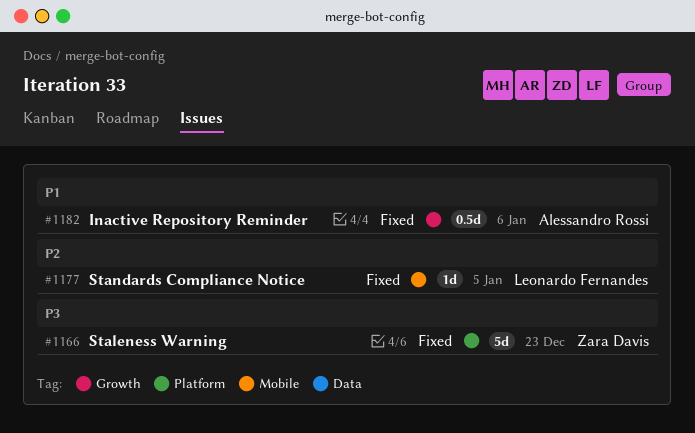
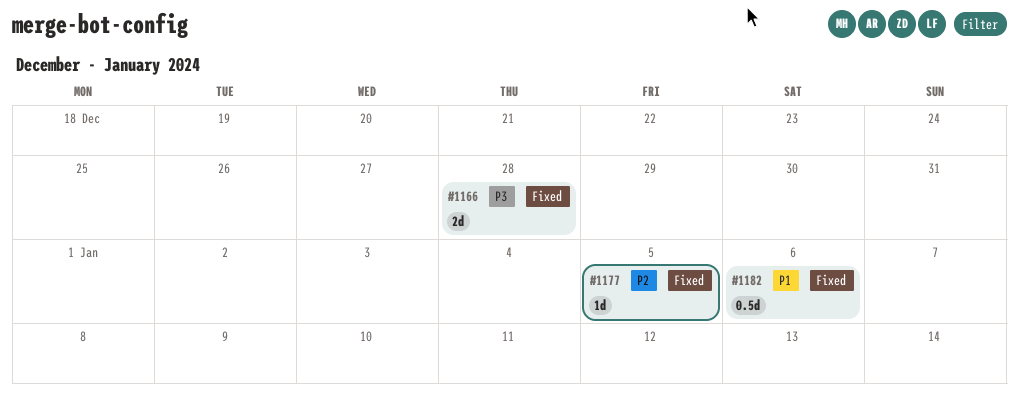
#1166, estimate: 5d -> 2d
#1166, due: Dec 23 -> Dec 28

